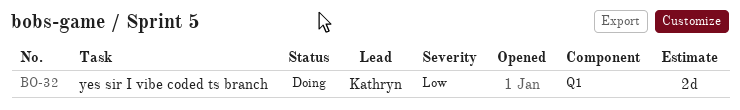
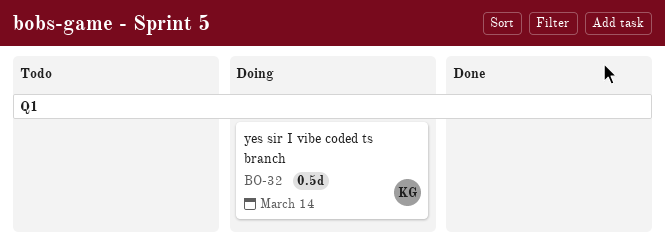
BO-32, estimate: 2d -> 0.5d

